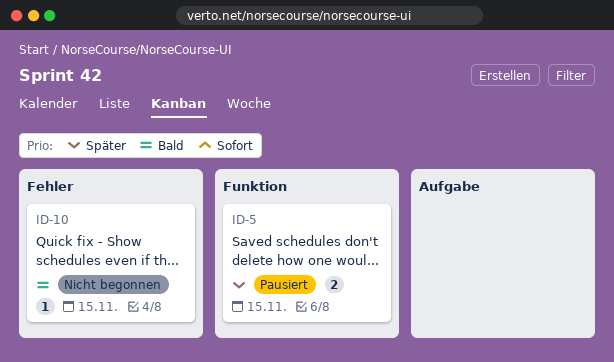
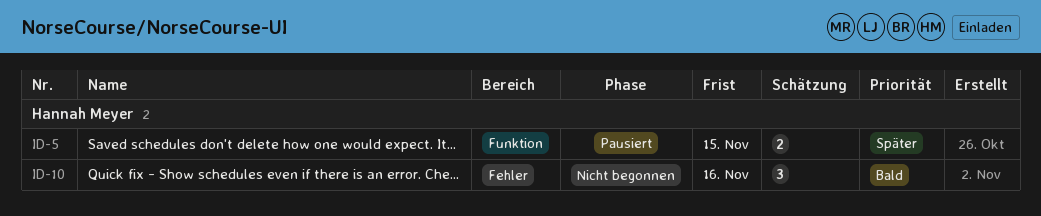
ID-10, estimate: 1 -> 3
ID-10, due: Nov 15 -> Nov 16

